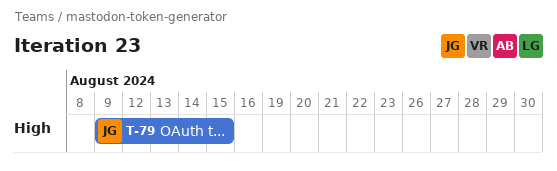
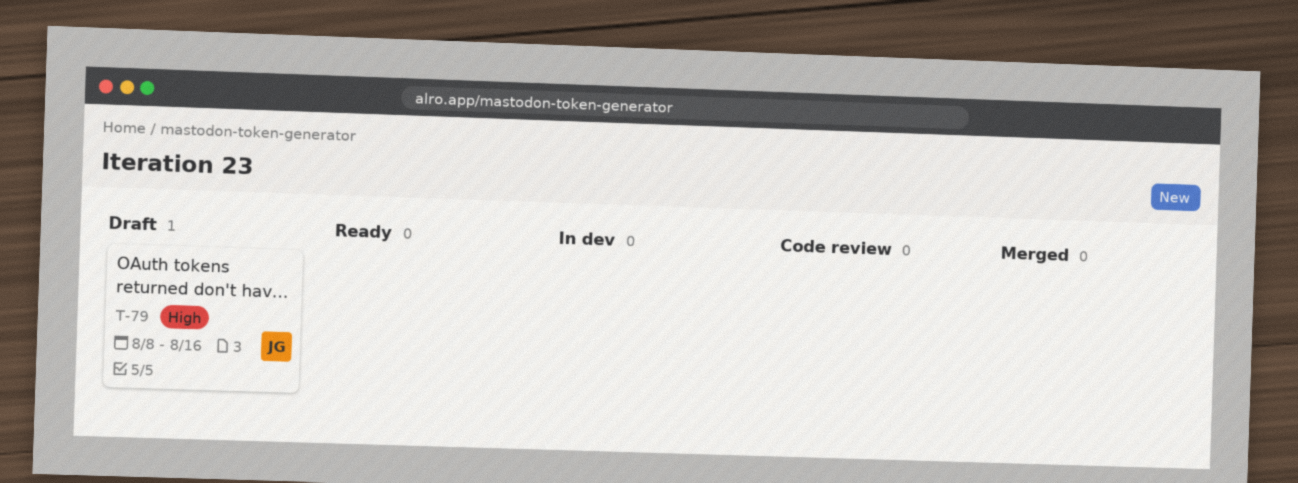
T-79, start: Aug 9 -> Aug 8
T-79, due: Aug 15 -> Aug 16

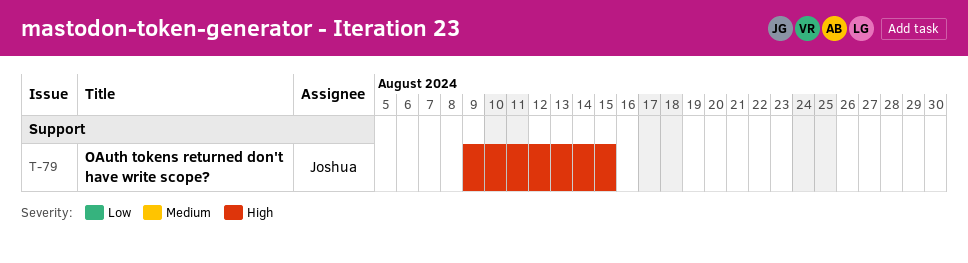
T-79, start: Aug 8 -> Aug 9
T-79, due: Aug 16 -> Aug 15

